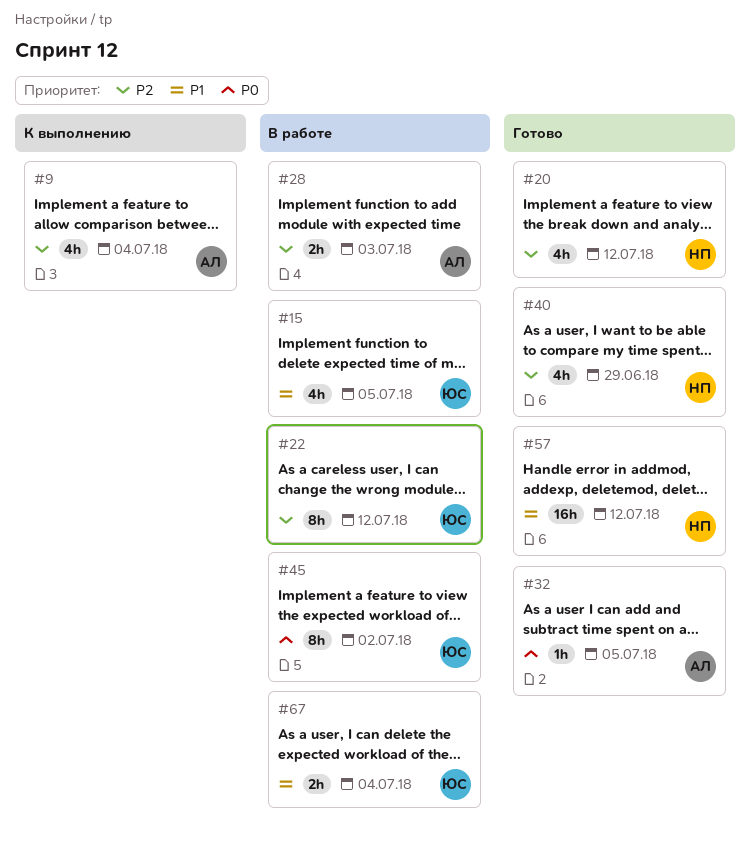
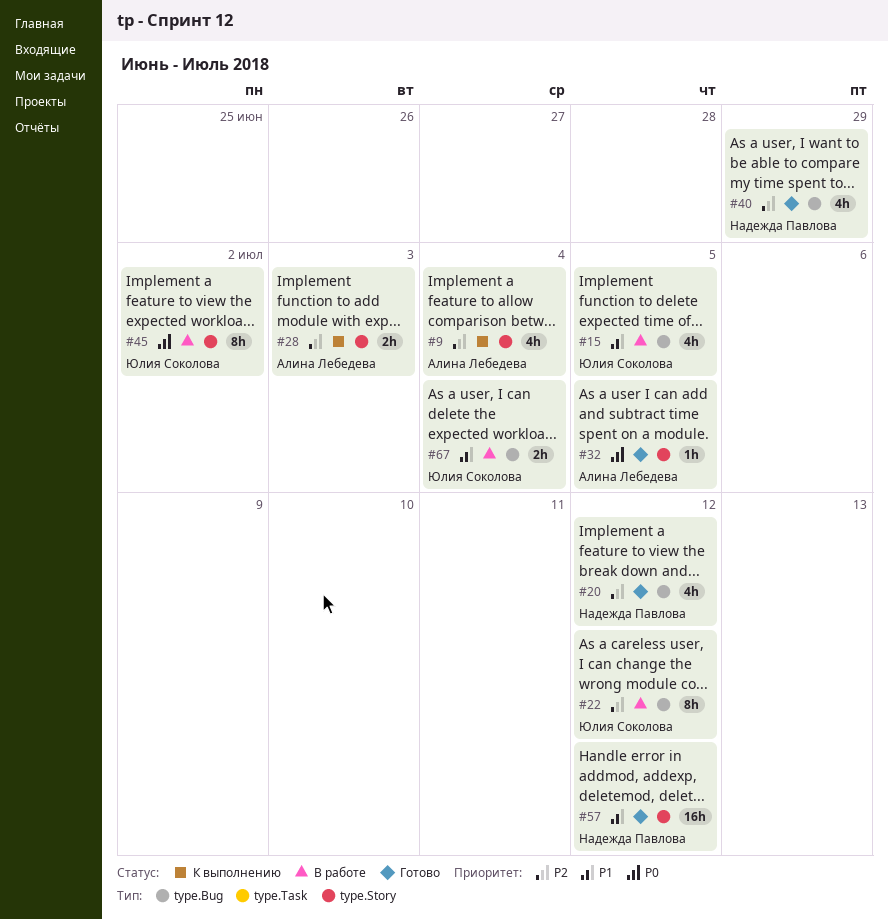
#28, status: В работе -> К выполнению

